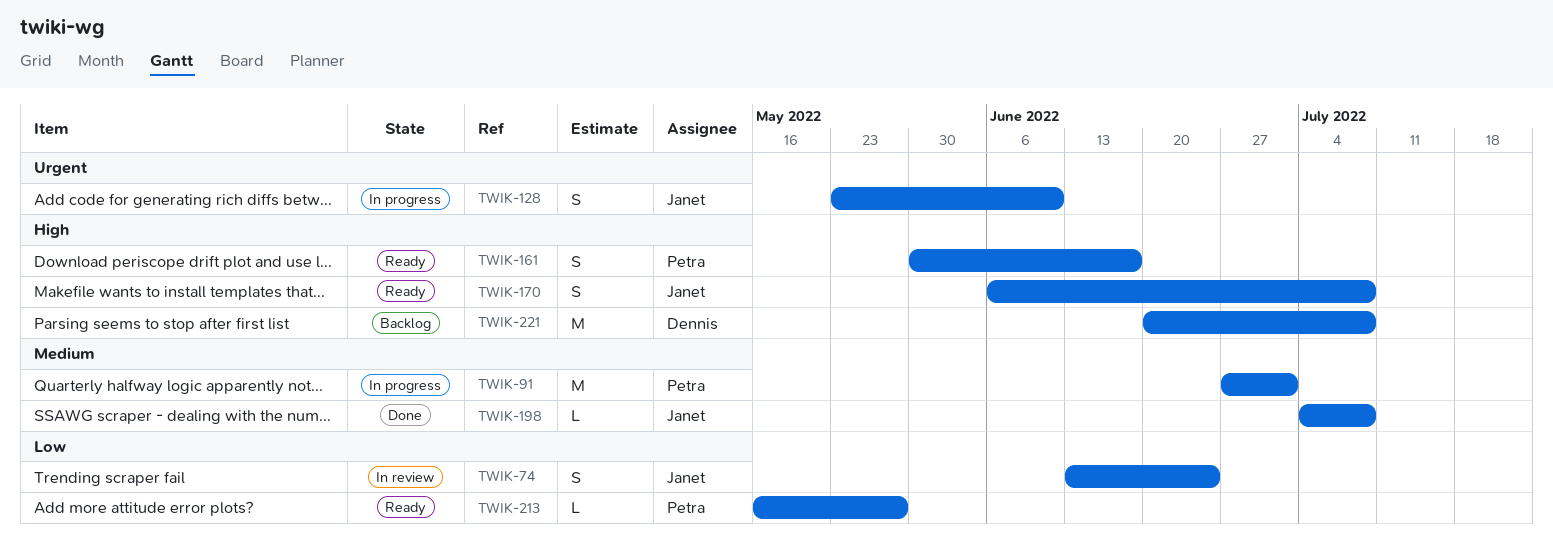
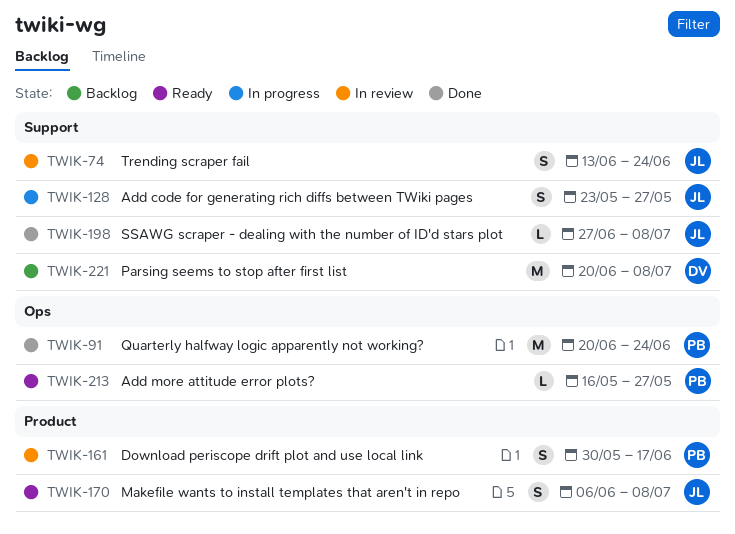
TWIK-91, status: In progress -> Done
TWIK-91, start: Jun 27 -> Jun 20
TWIK-91, due: Jul 1 -> Jun 24
TWIK-128, due: Jun 10 -> May 27
TWIK-161, status: Ready -> In review
TWIK-198, start: Jul 4 -> Jun 27

